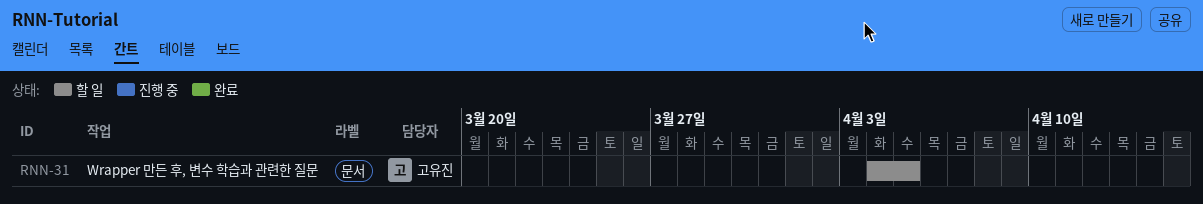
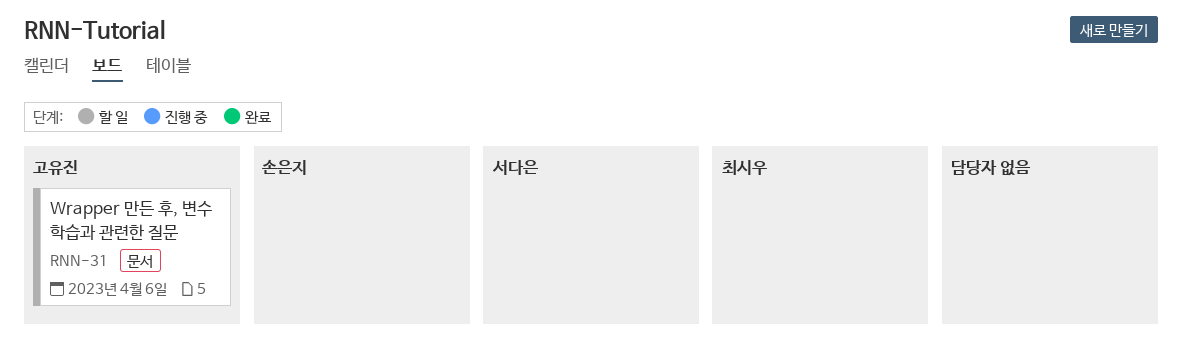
RNN-31, due: Apr 5 -> Apr 6

